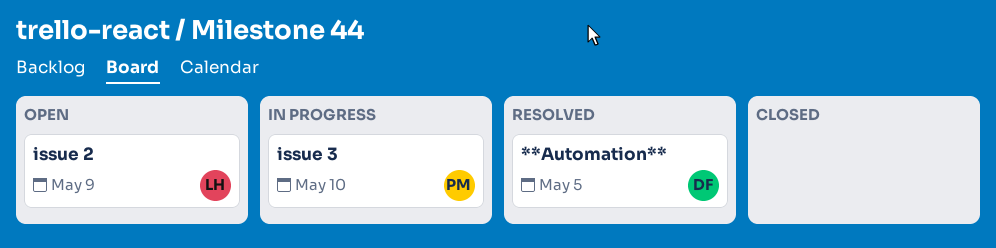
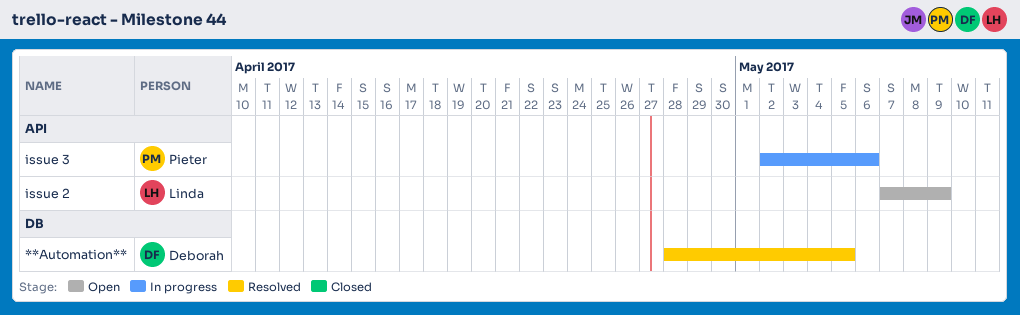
issue 3, due: May 10 -> May 6

